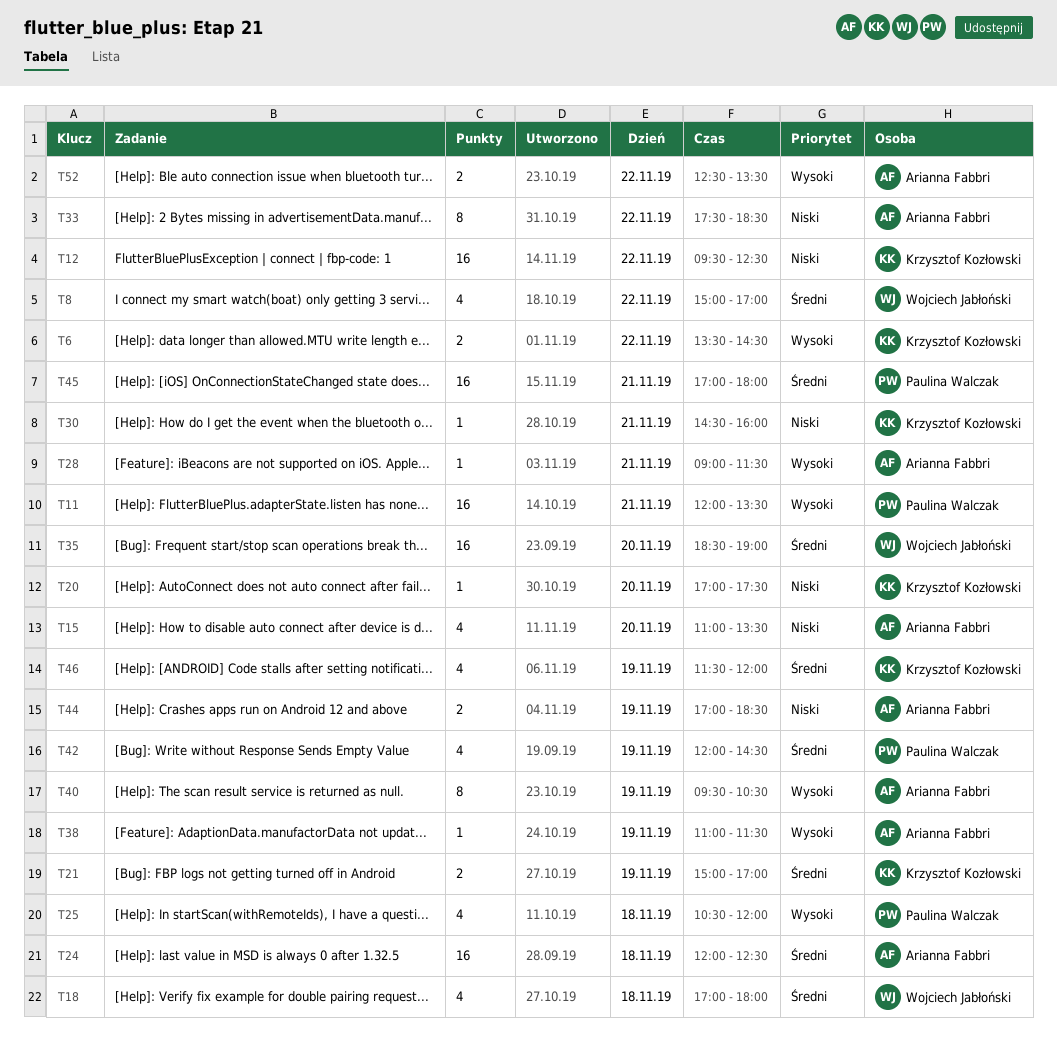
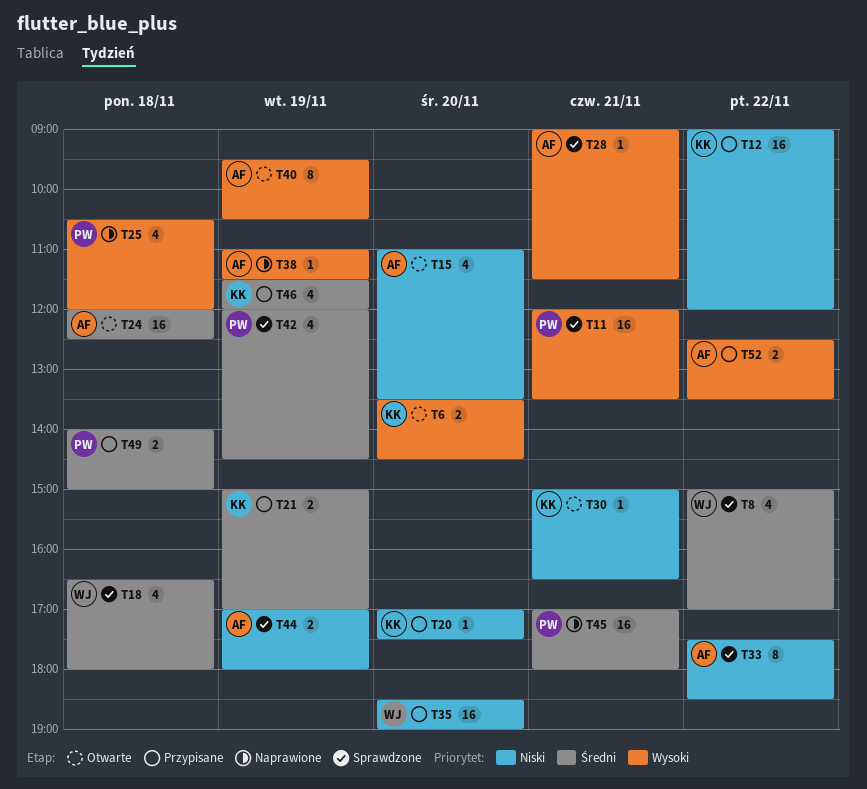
T6, day: Nov 22 -> Nov 20
T12, begins: 09:30 -> 09:00
T12, ends: 12:30 -> 12:00
T18, begins: 17:00 -> 16:30
T30, begins: 14:30 -> 15:00
T30, ends: 16:00 -> 16:30
T35, priority: Średni -> Niski
T44, ends: 18:30 -> 18:00
T49: none -> present

